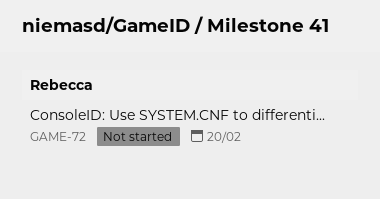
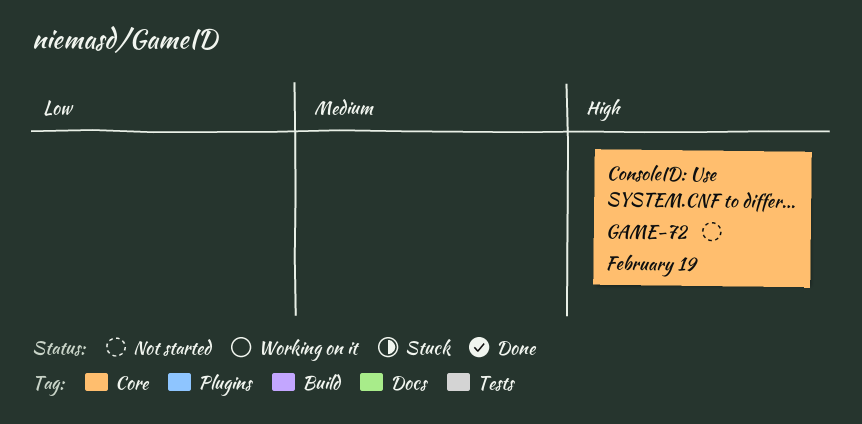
GAME-72, due: Feb 20 -> Feb 19

